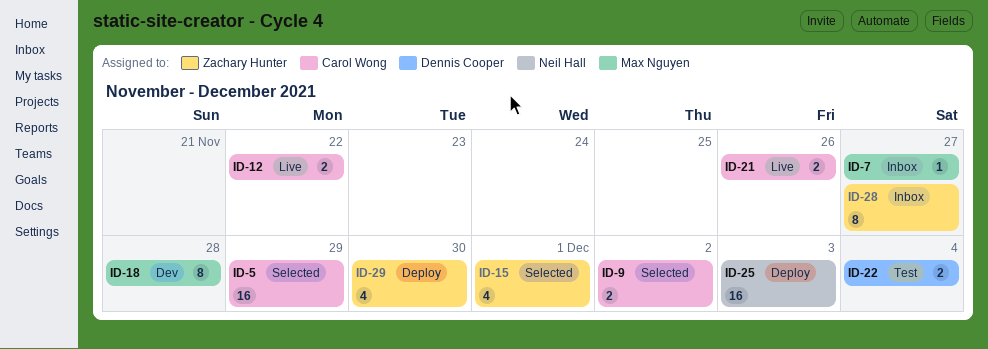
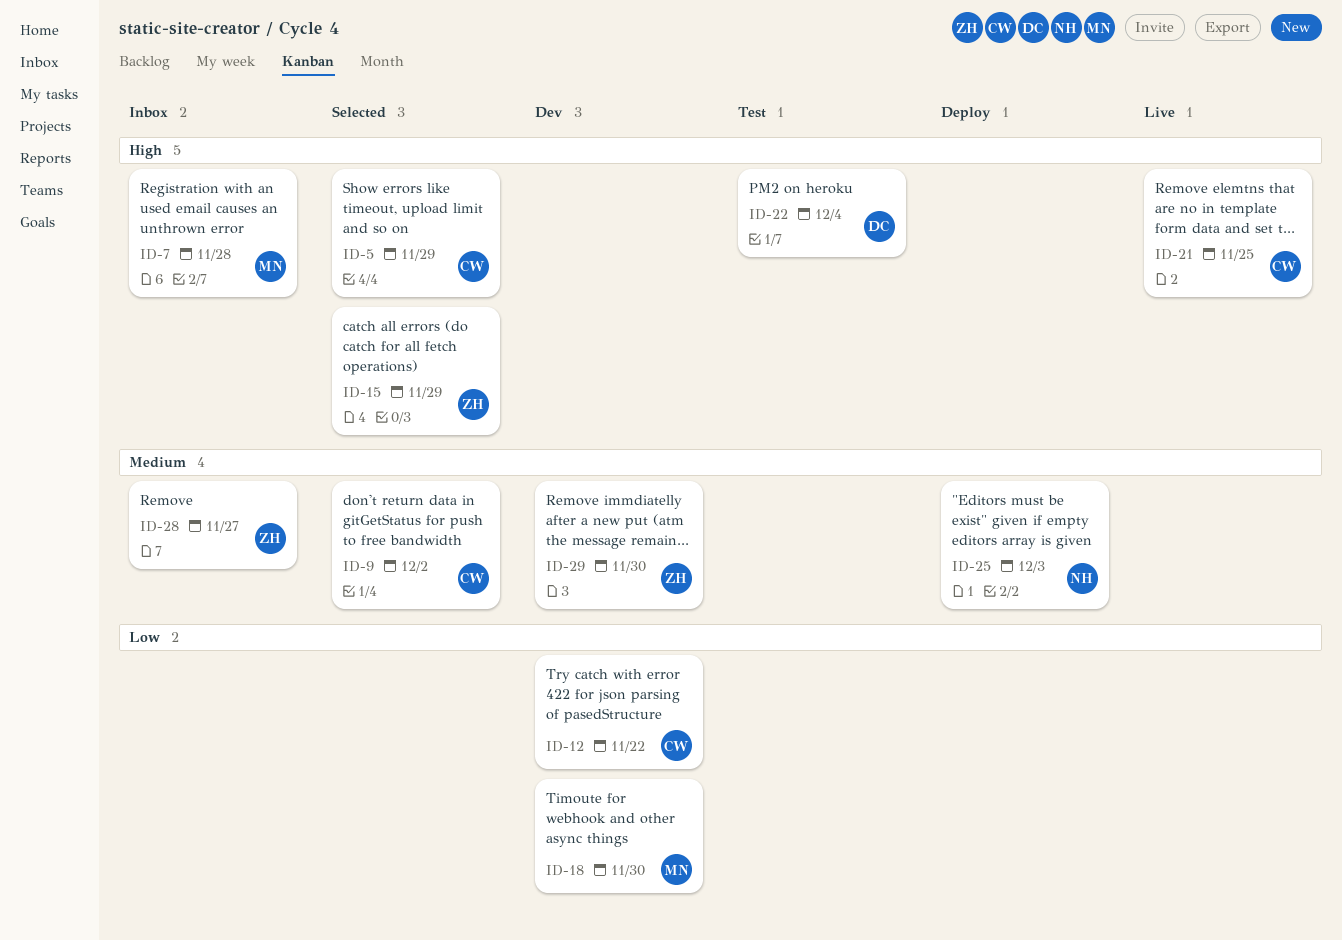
ID-7, due: Nov 27 -> Nov 28
ID-12, status: Live -> Dev
ID-15, due: Dec 1 -> Nov 29
ID-18, due: Nov 28 -> Nov 30
ID-21, due: Nov 26 -> Nov 25
ID-29, status: Deploy -> Dev

